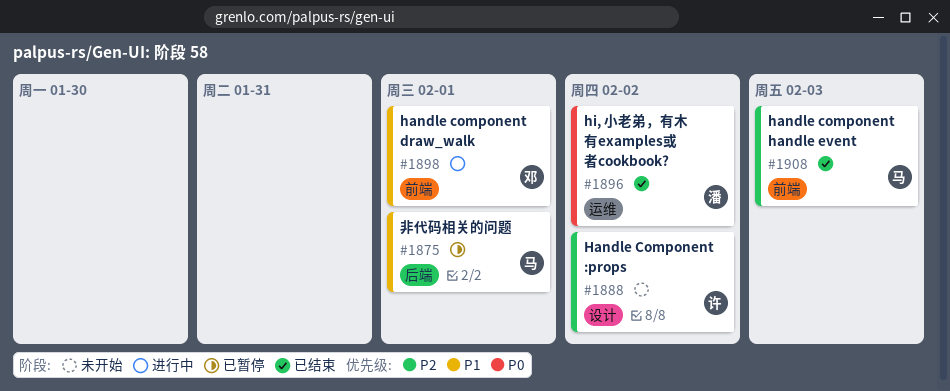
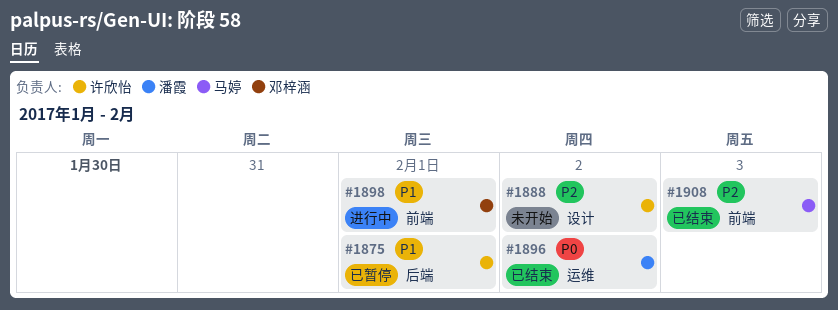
#1875, owner: 马婷 -> 许欣怡

